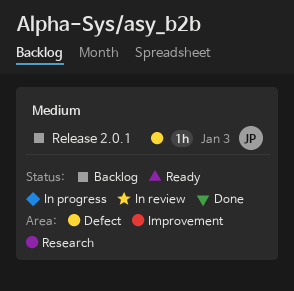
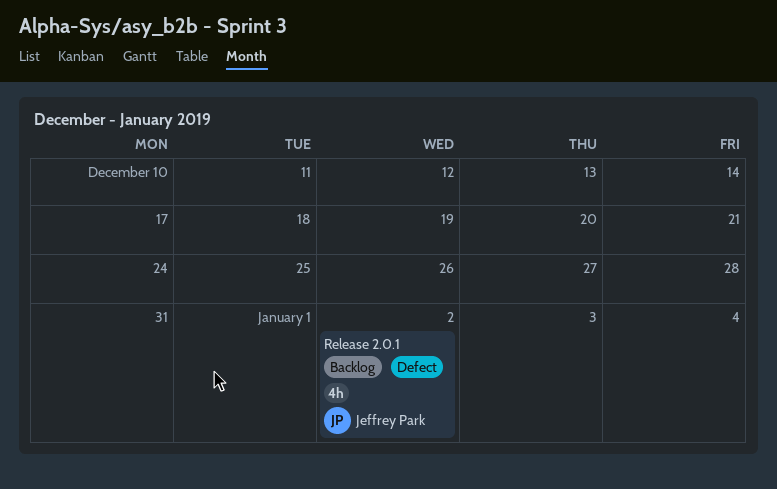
Release 2.0.1, estimate: 1h -> 4h
Release 2.0.1, due: Jan 3 -> Jan 2

